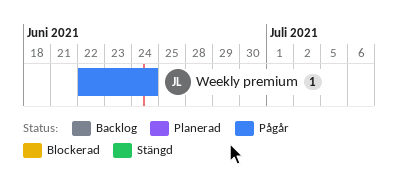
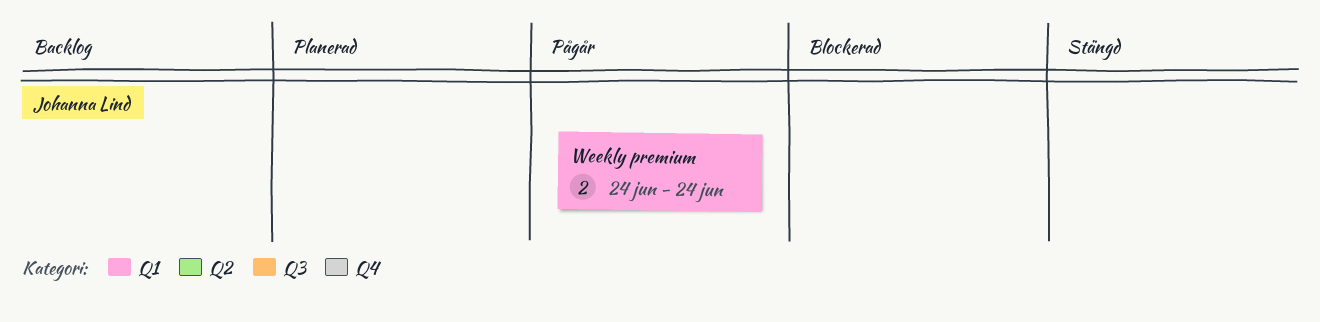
Weekly premium, estimate: 1 -> 2
Weekly premium, start: Jun 22 -> Jun 24

